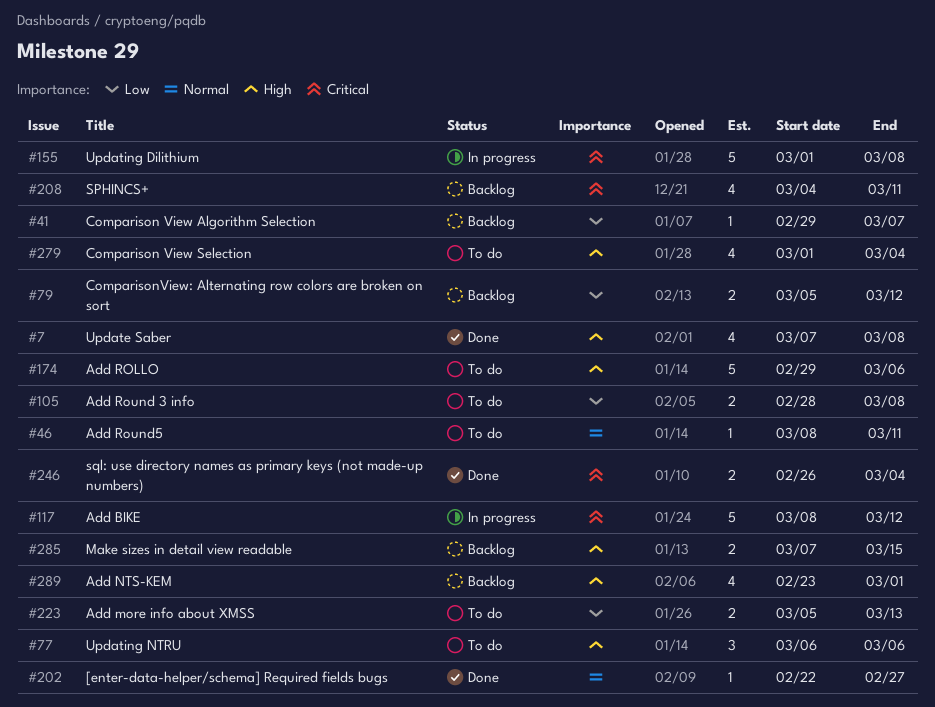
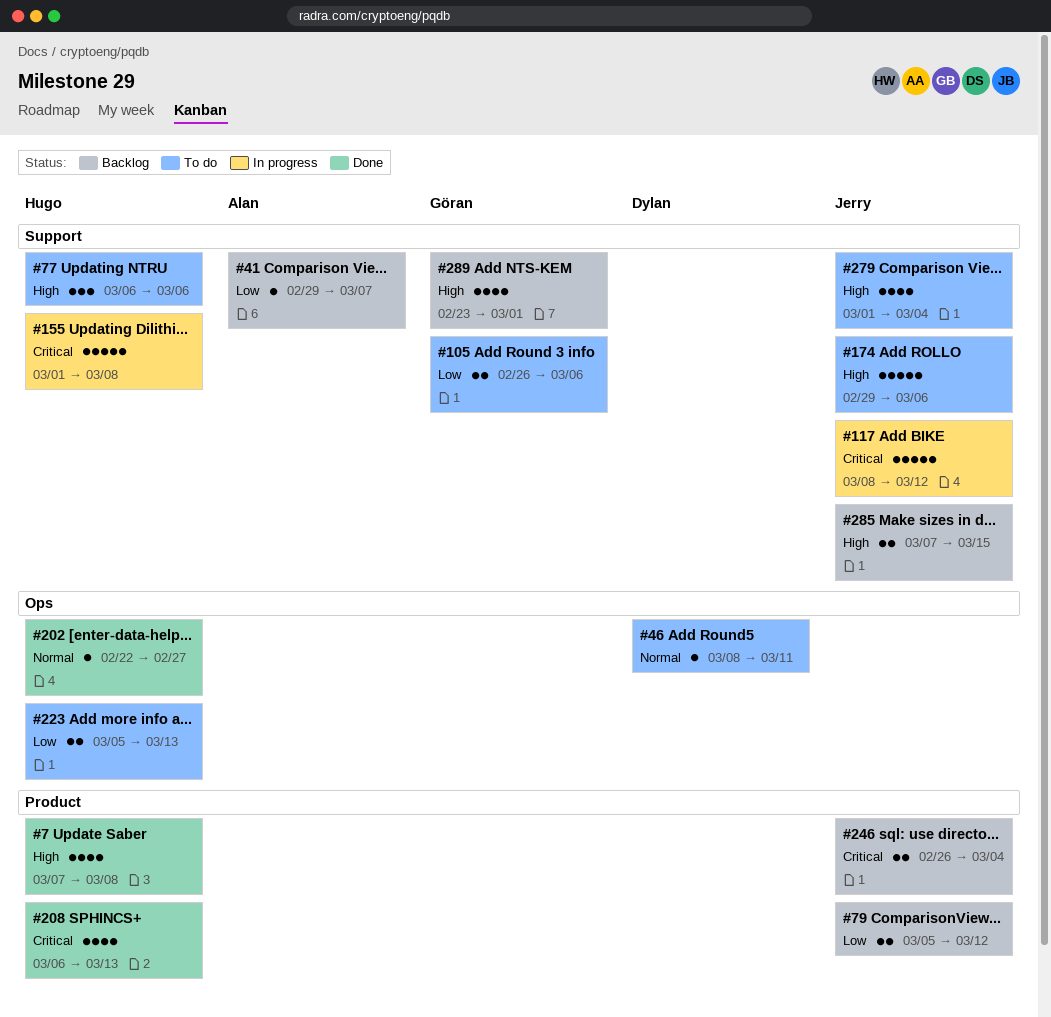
#105, start: Feb 28 -> Feb 26
#105, due: Mar 8 -> Mar 6
#208, status: Backlog -> Done
#208, start: Mar 4 -> Mar 6
#208, due: Mar 11 -> Mar 13
#246, status: Done -> Backlog

